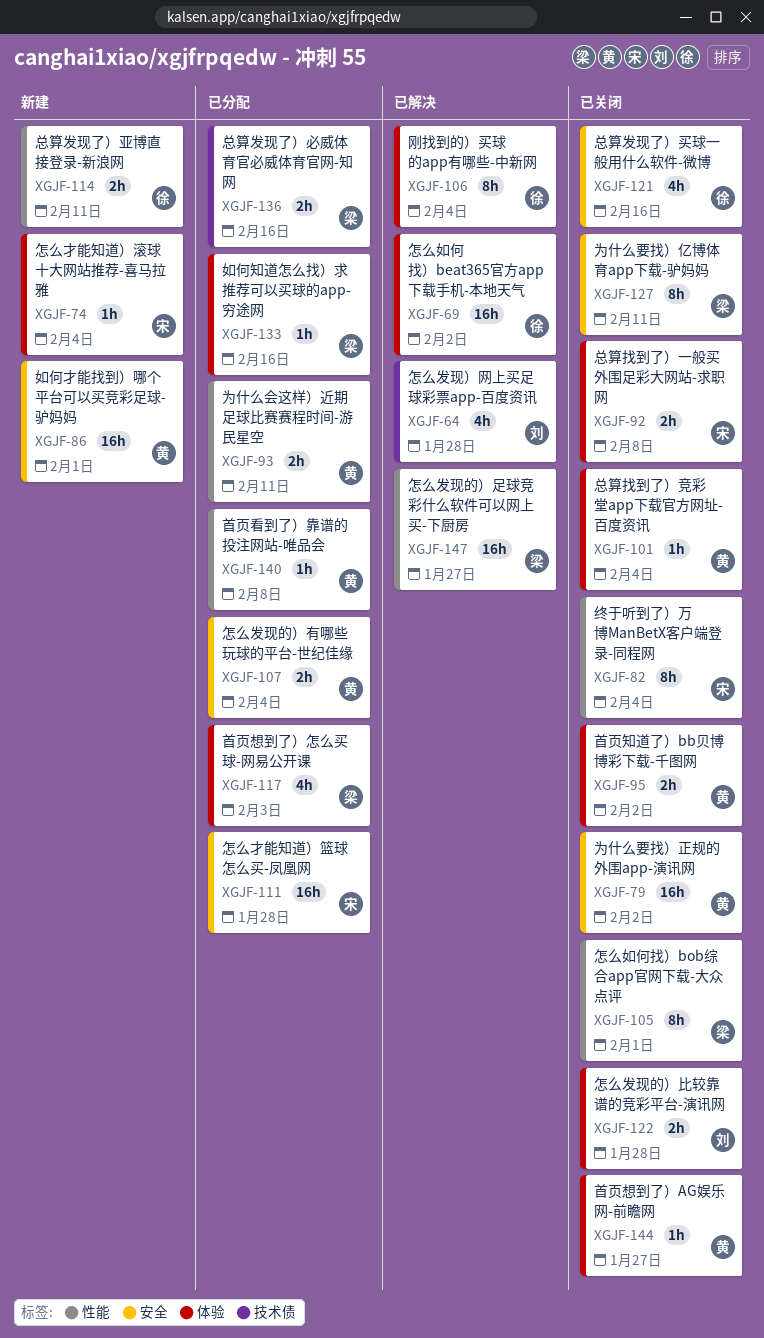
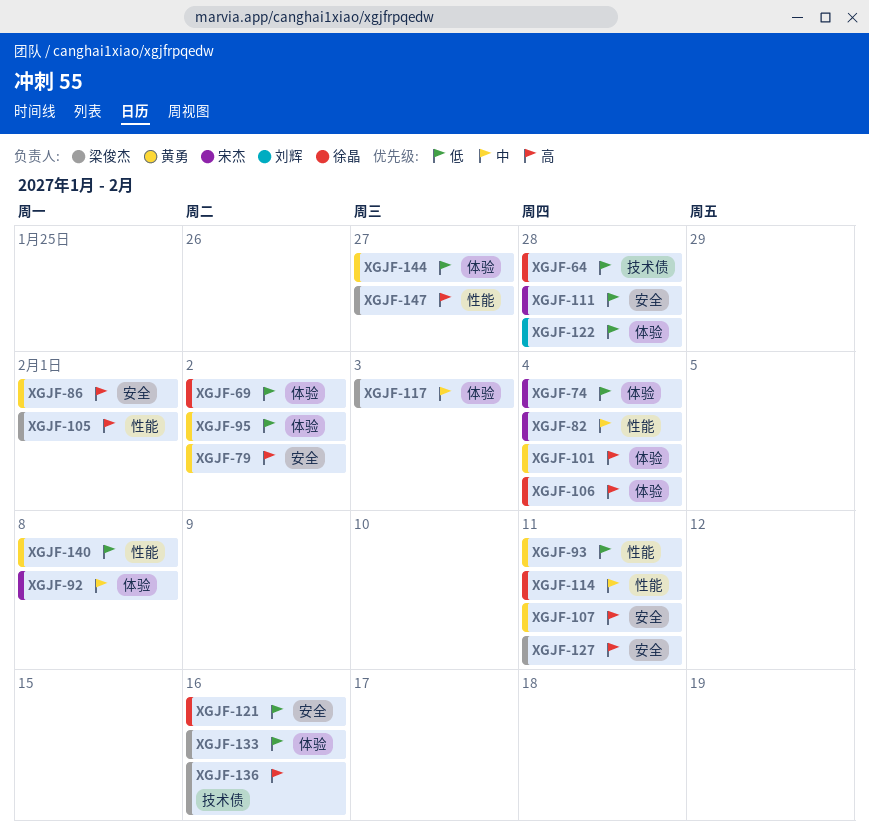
XGJF-64, owner: 刘辉 -> 徐晶
XGJF-107, due: Feb 4 -> Feb 11

